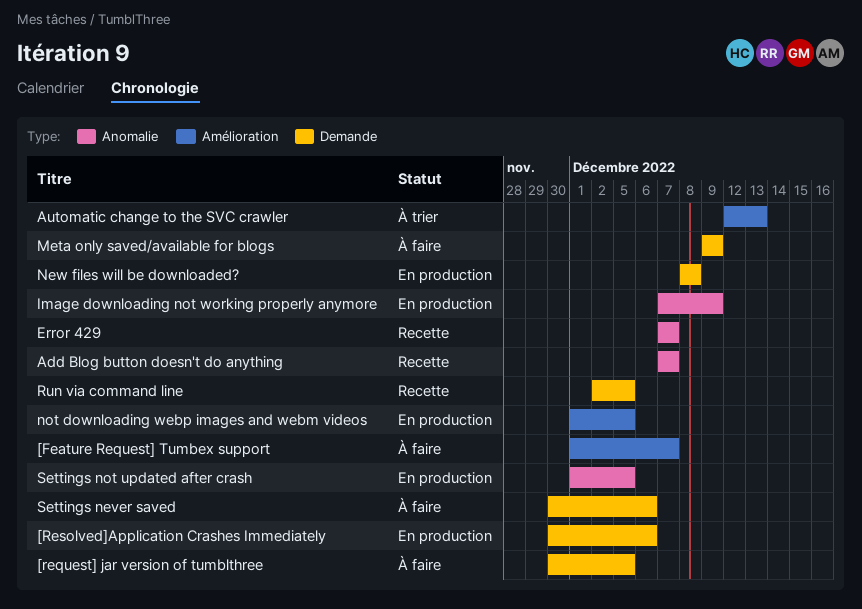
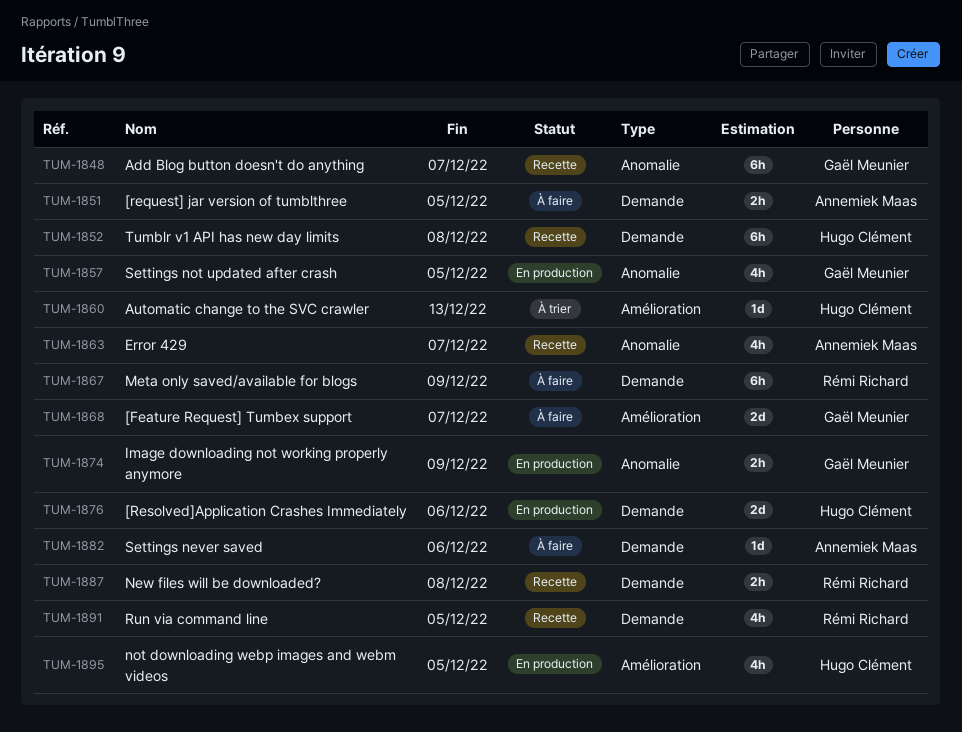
New files will be downloaded?, status: En production -> Recette
Tumblr v1 API has new day limits: none -> present

